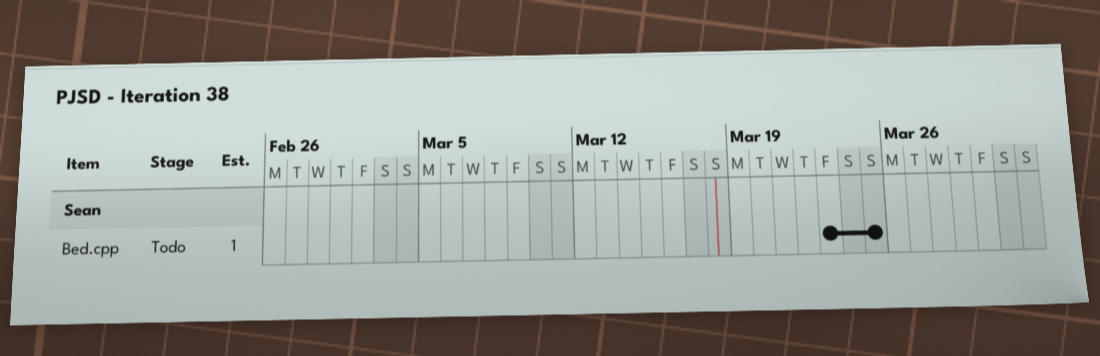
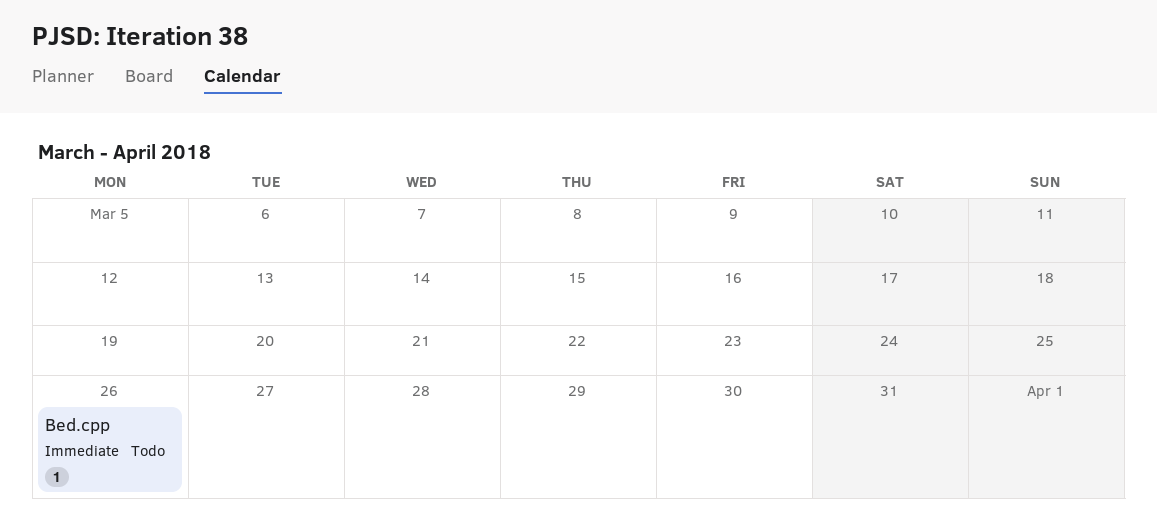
Bed.cpp, due: Mar 25 -> Mar 26

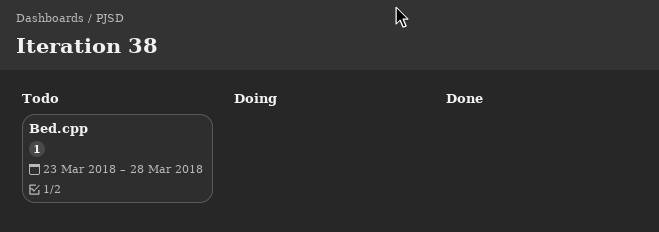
Bed.cpp, due: Mar 26 -> Mar 28

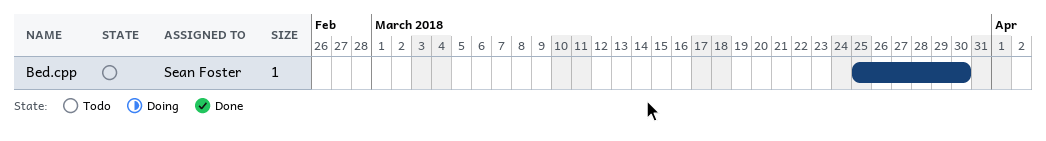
Bed.cpp, start: Mar 23 -> Mar 25
Bed.cpp, due: Mar 28 -> Mar 30

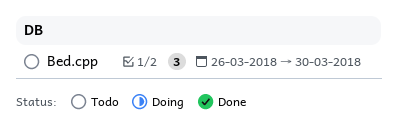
Bed.cpp, estimate: 1 -> 3
Bed.cpp, start: Mar 25 -> Mar 26

